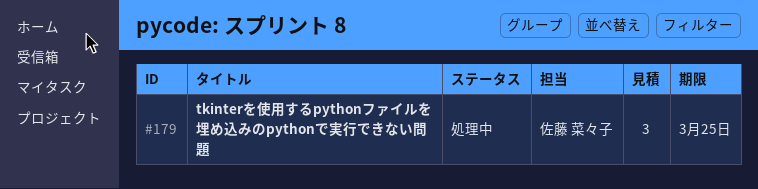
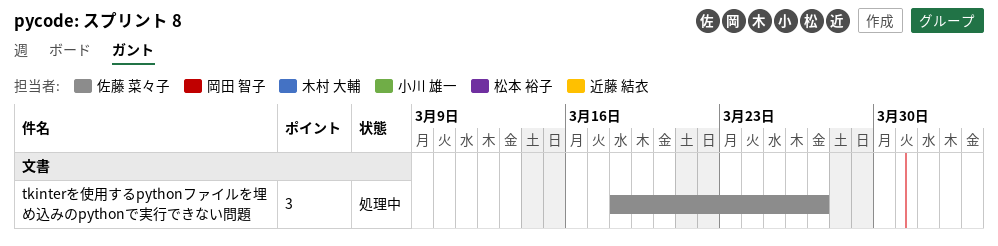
tkinterを使用するpythonファイルを埋め込みのpythonで実行できない問題, due: Mar 25 -> Mar 27

